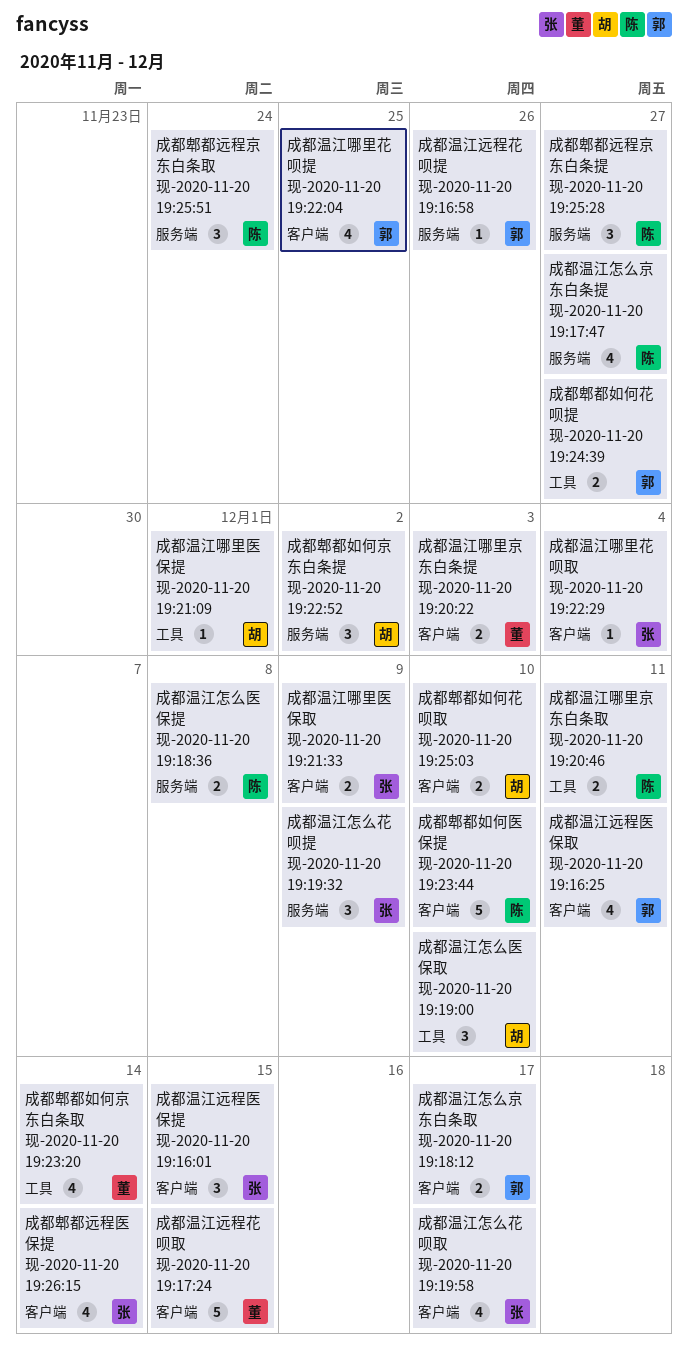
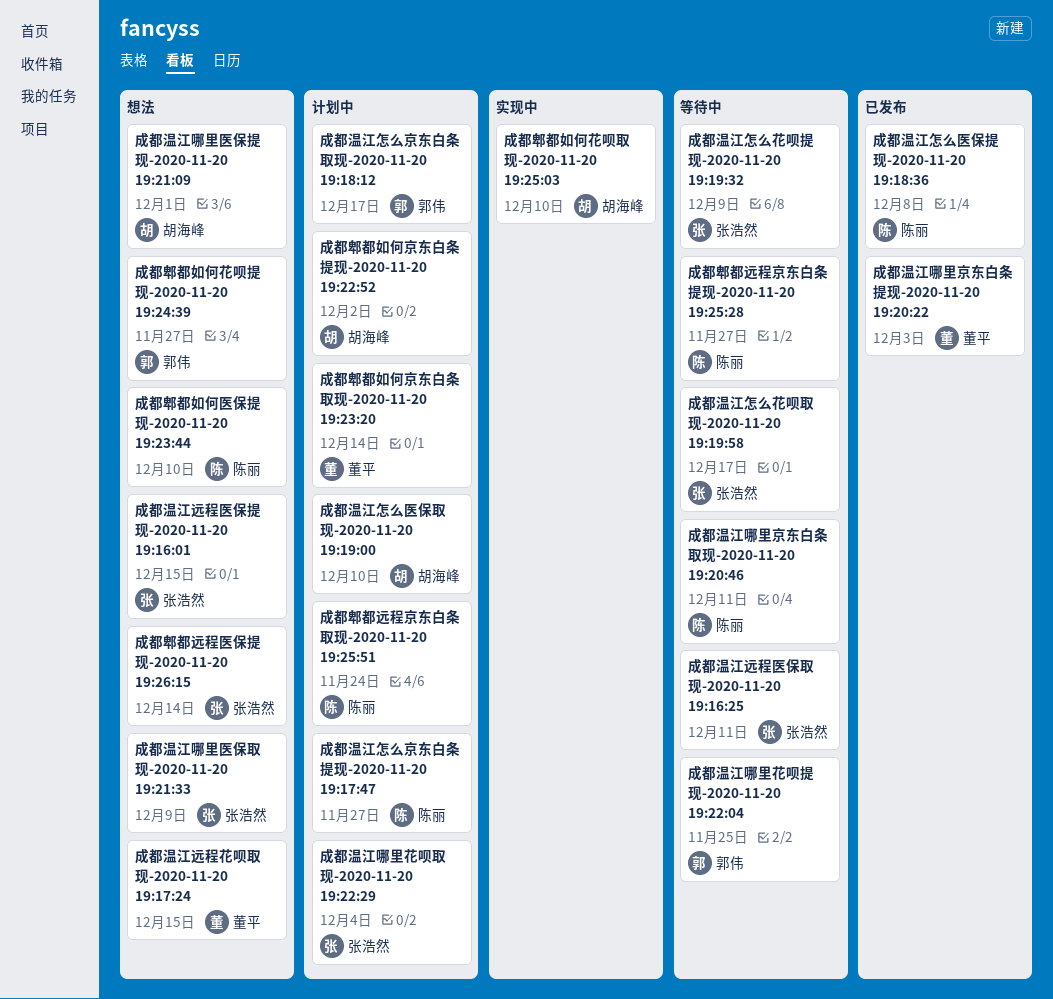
成都温江远程医保取现-2020-11-20 19:16:25, owner: 郭伟 -> 张浩然
成都温江远程花呗提现-2020-11-20 19:16:58: present -> none

